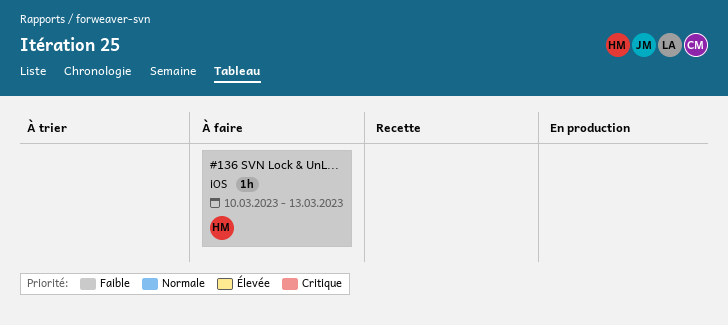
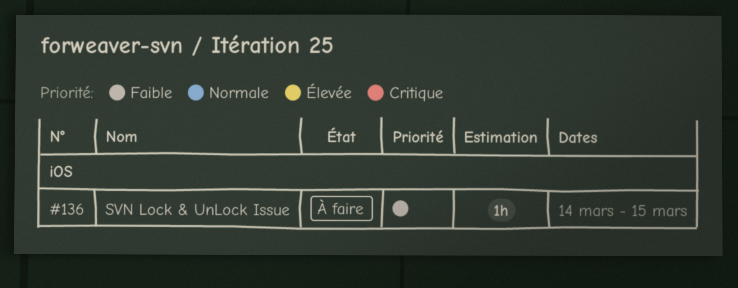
#136, start: Mar 10 -> Mar 14
#136, due: Mar 13 -> Mar 15

